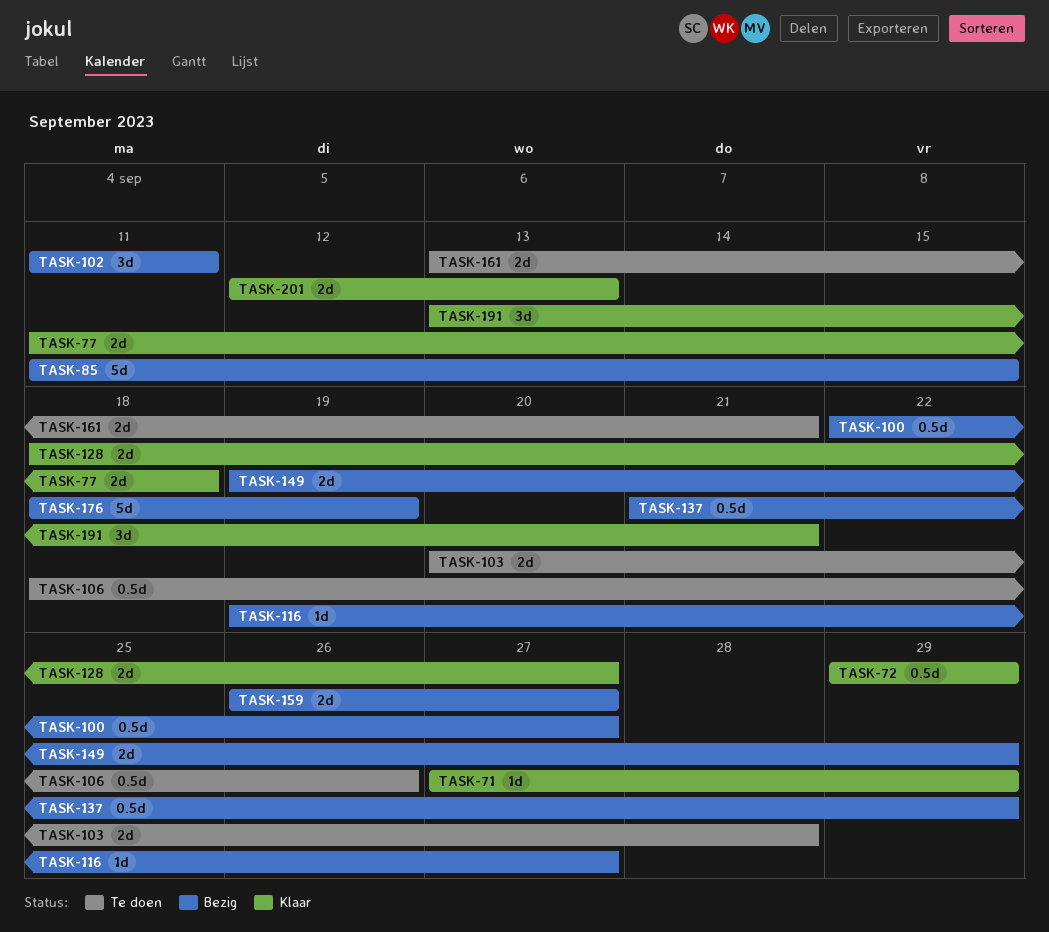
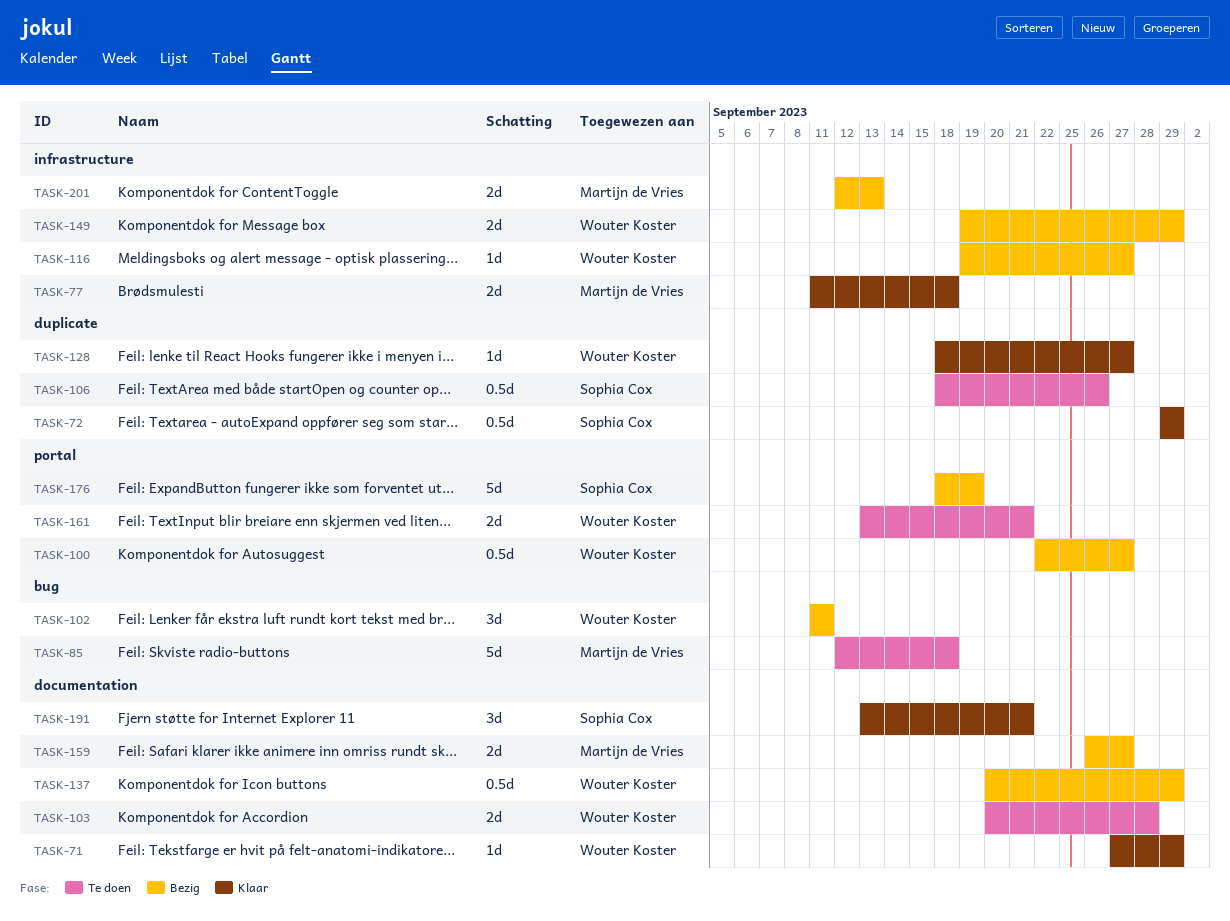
TASK-85, status: Bezig -> Te doen
TASK-85, start: Sep 11 -> Sep 12
TASK-85, due: Sep 15 -> Sep 18
TASK-128, estimate: 2d -> 1d
TASK-137, start: Sep 21 -> Sep 20
TASK-201, status: Klaar -> Bezig

